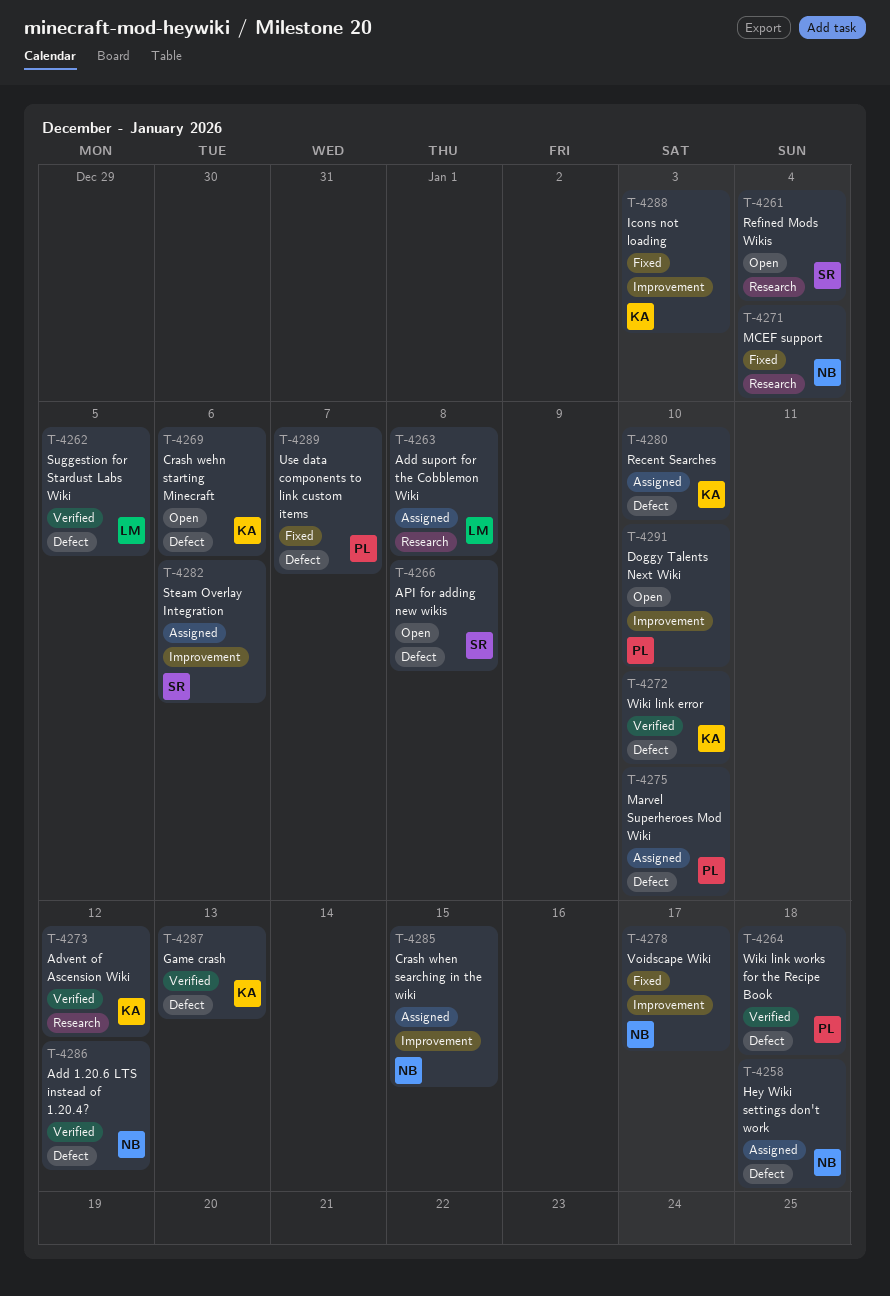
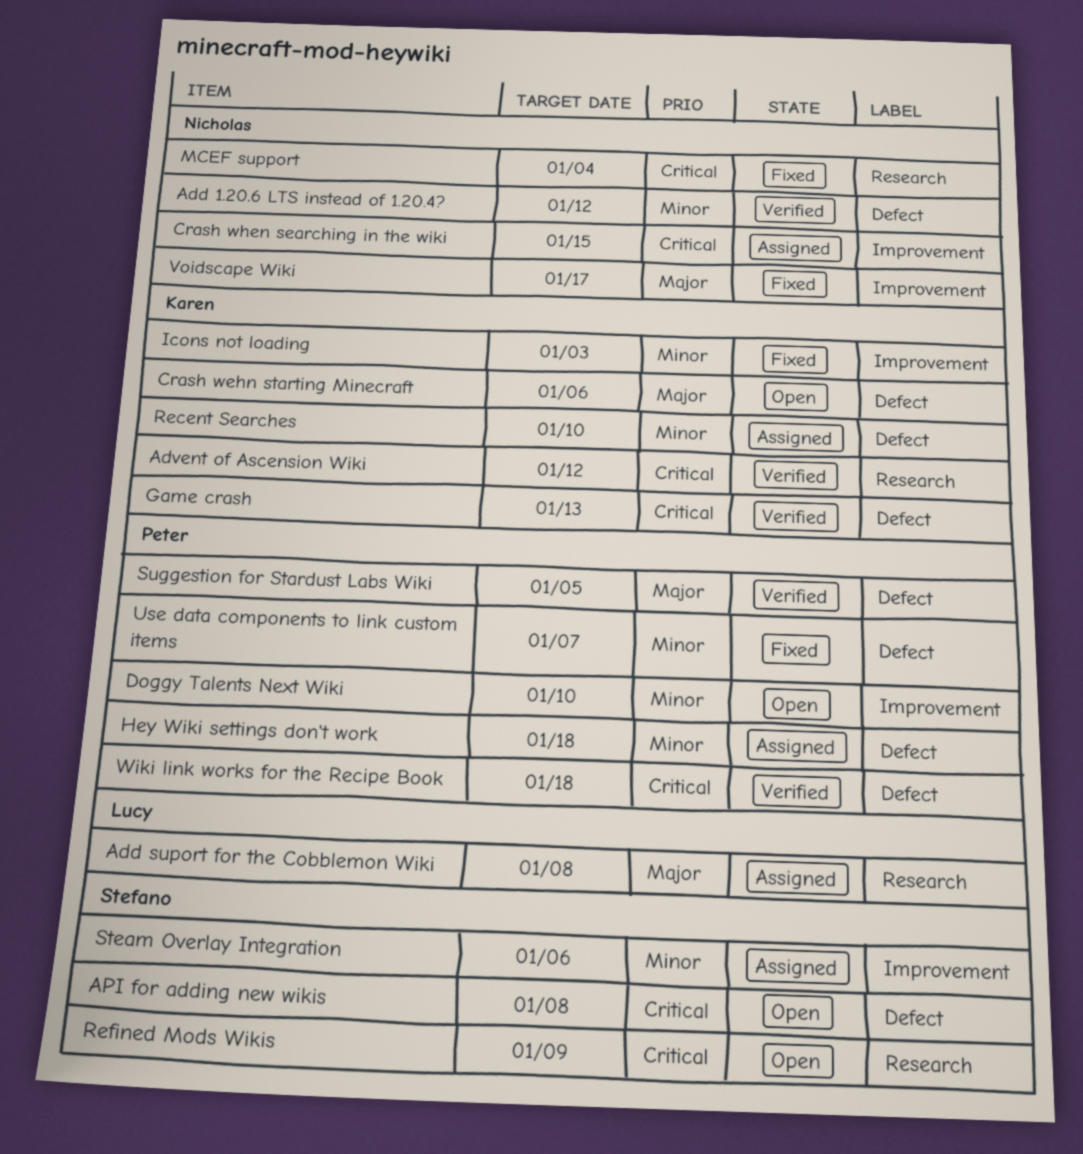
Hey Wiki settings don't work, owner: Nicholas -> Peter
Marvel Superheroes Mod Wiki: present -> none
Refined Mods Wikis, due: Jan 4 -> Jan 9
Suggestion for Stardust Labs Wiki, owner: Lucy -> Peter
Wiki link error: present -> none

